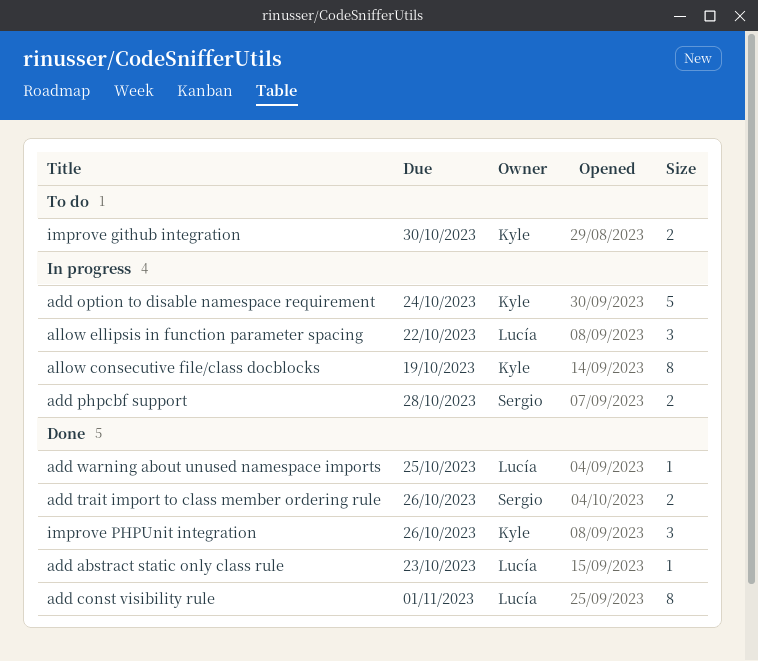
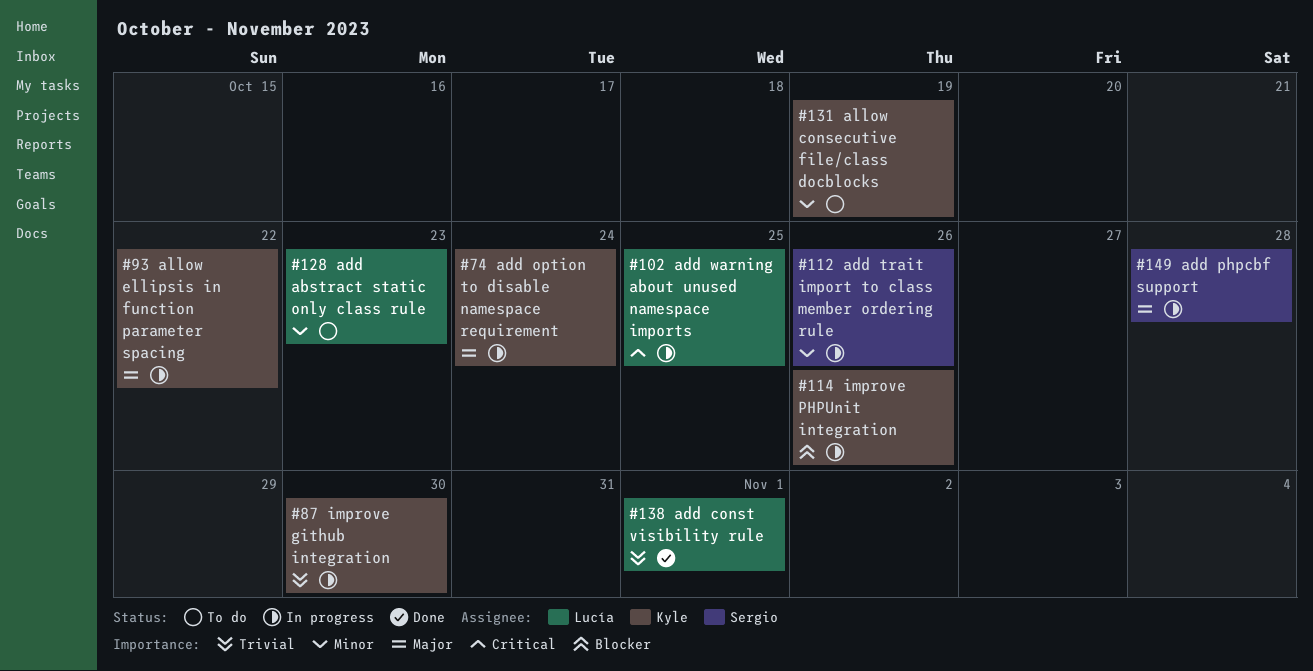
add abstract static only class rule, status: Done -> To do
add trait import to class member ordering rule, status: Done -> In progress
add warning about unused namespace imports, status: Done -> In progress
allow consecutive file/class docblocks, status: In progress -> To do
allow ellipsis in function parameter spacing, owner: Lucía -> Kyle
improve github integration, status: To do -> In progress
improve PHPUnit integration, status: Done -> In progress

